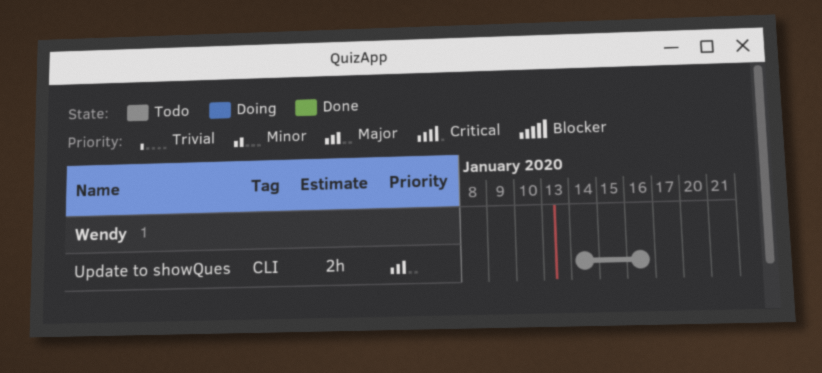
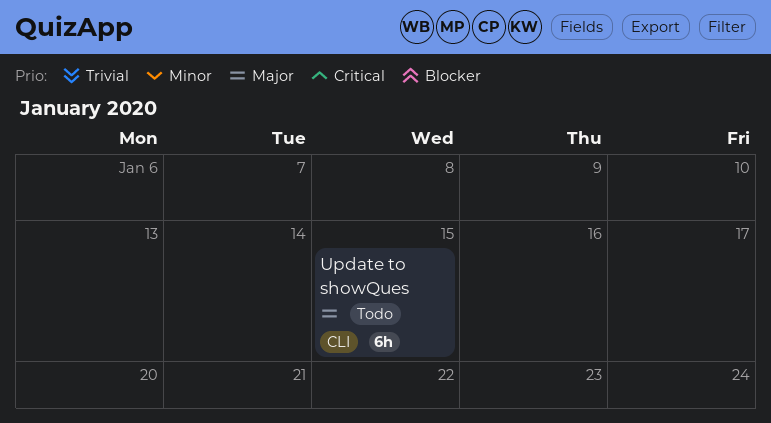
Update to showQues, estimate: 2h -> 6h
Update to showQues, due: Jan 16 -> Jan 15

